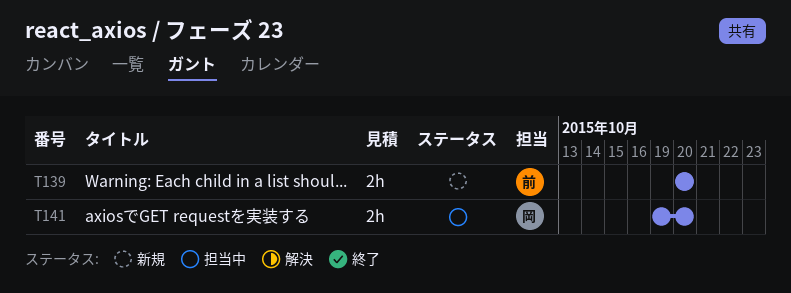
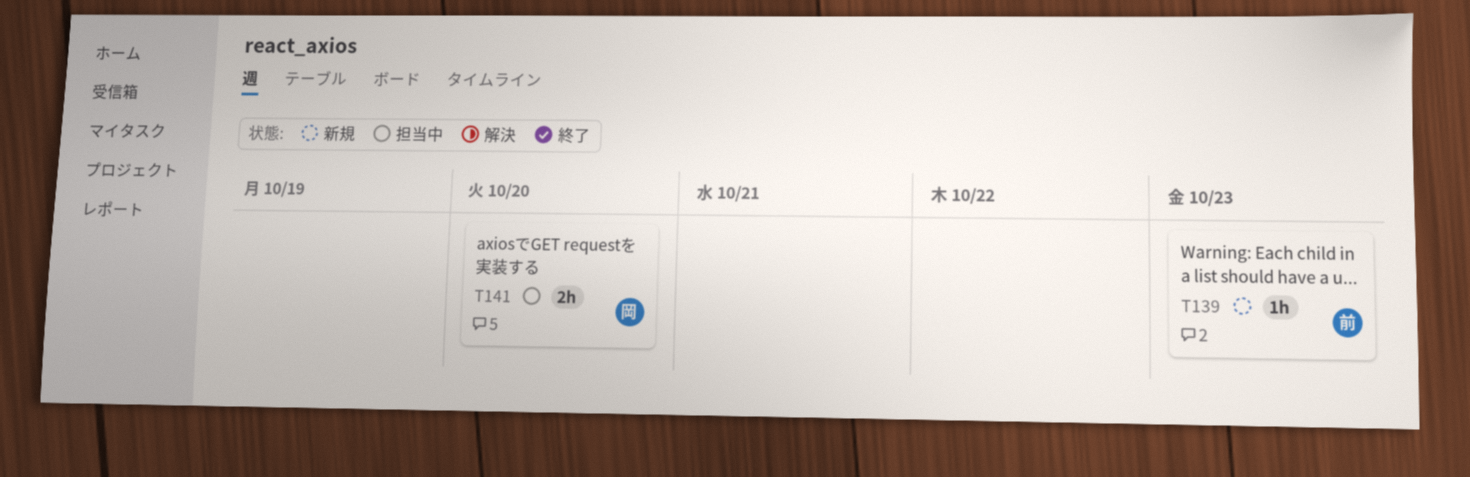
T139, estimate: 2h -> 1h
T139, due: Oct 20 -> Oct 23

